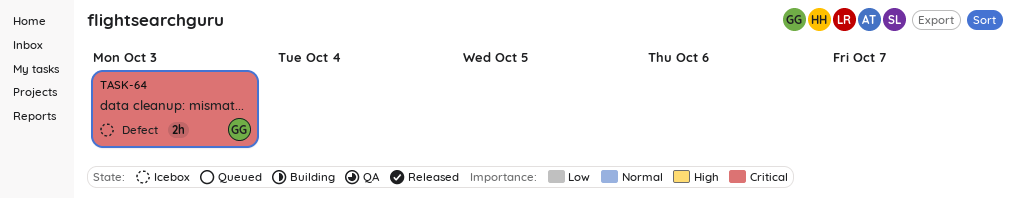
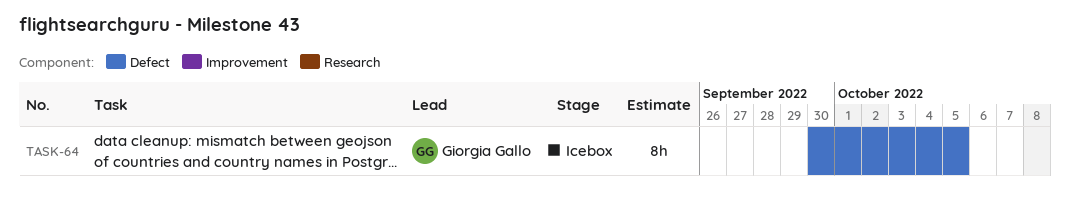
TASK-64, estimate: 2h -> 8h
TASK-64, due: Oct 3 -> Oct 5

